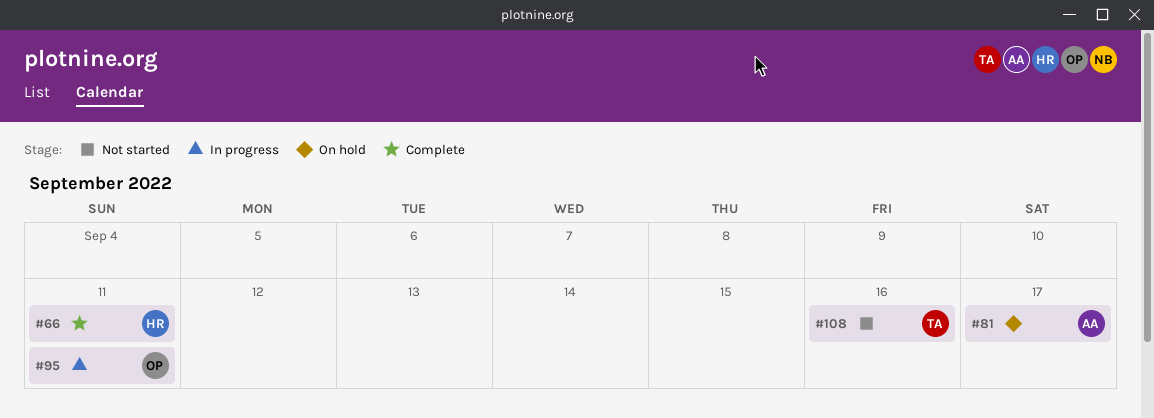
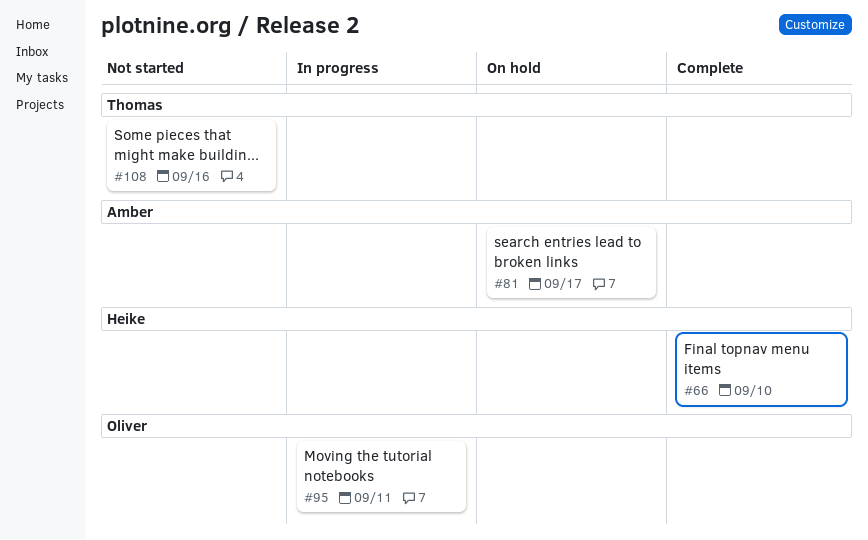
#66, due: Sep 11 -> Sep 10

